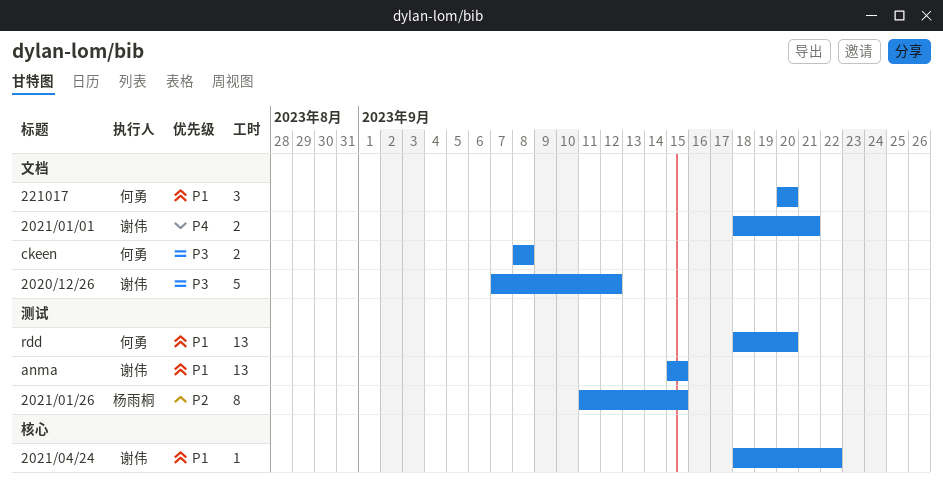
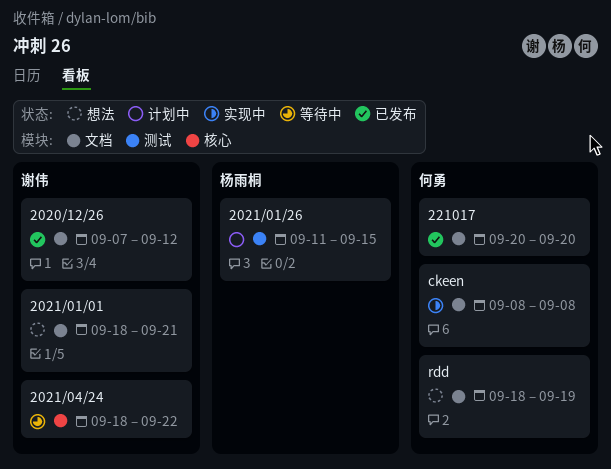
anma: present -> none
rdd, label: 测试 -> 文档
rdd, due: Sep 20 -> Sep 19

